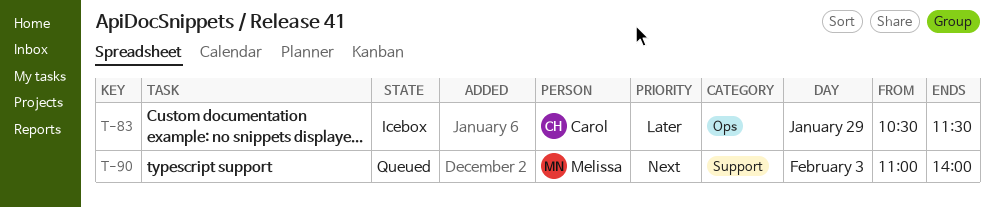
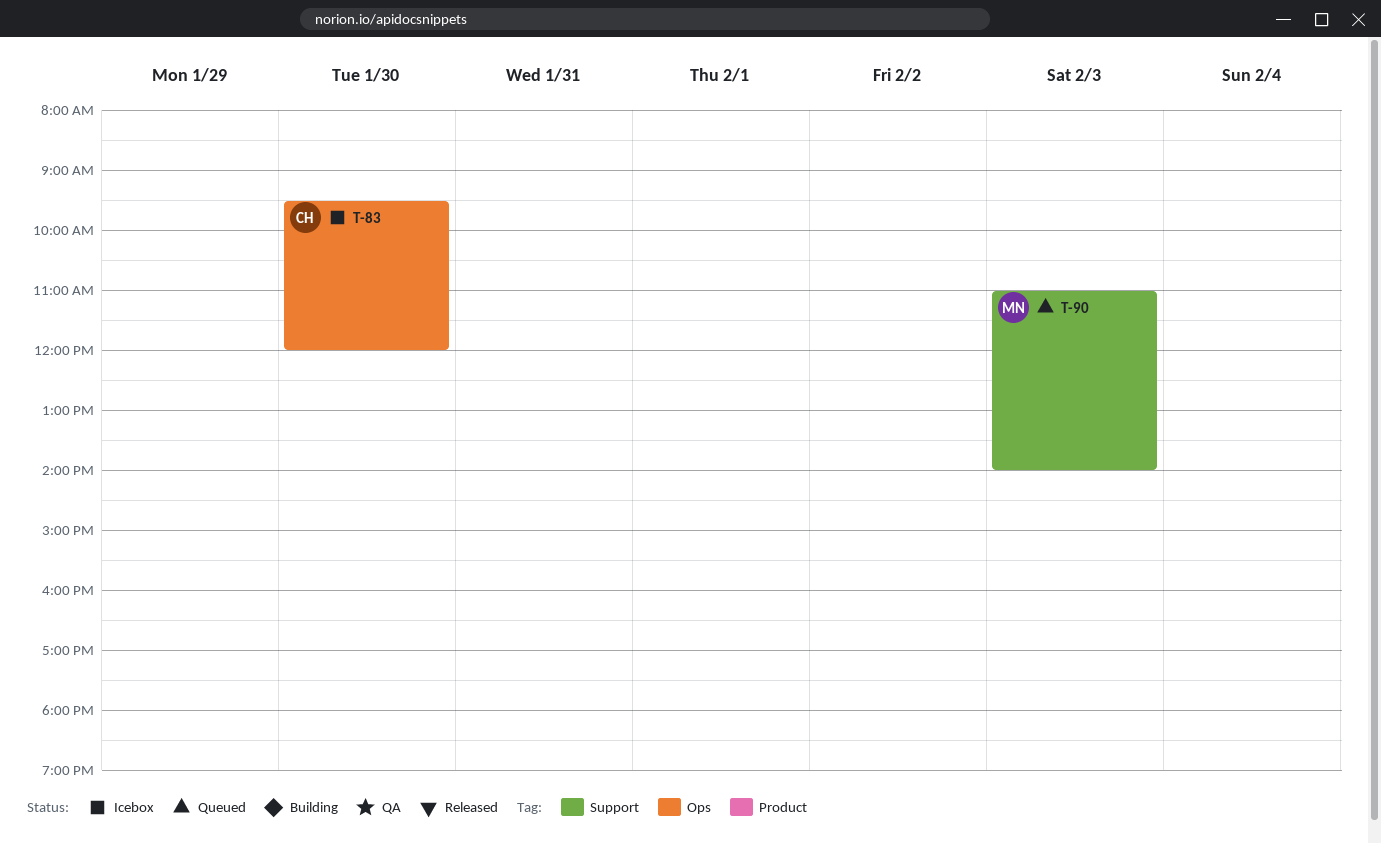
T-83, day: Jan 29 -> Jan 30
T-83, begins: 10:30 -> 09:30
T-83, ends: 11:30 -> 12:00

